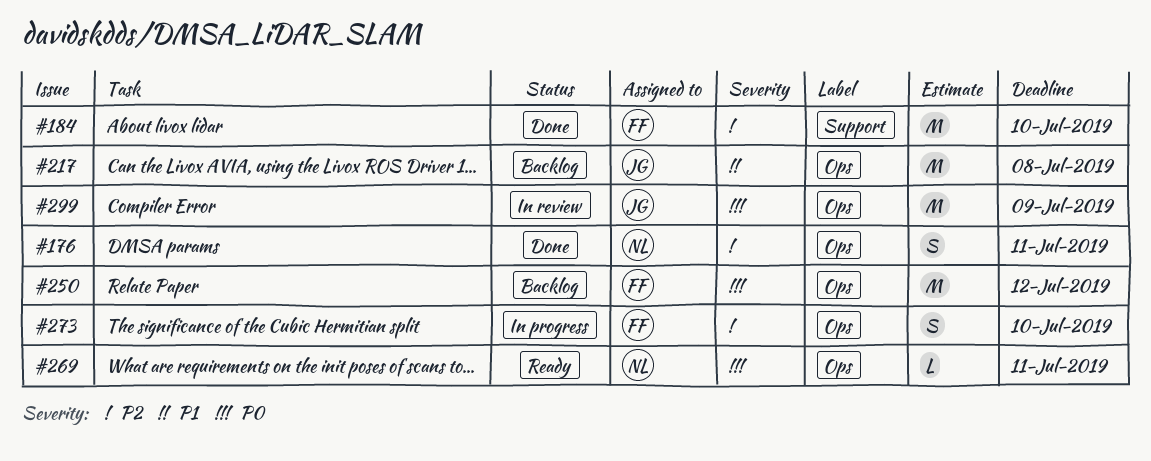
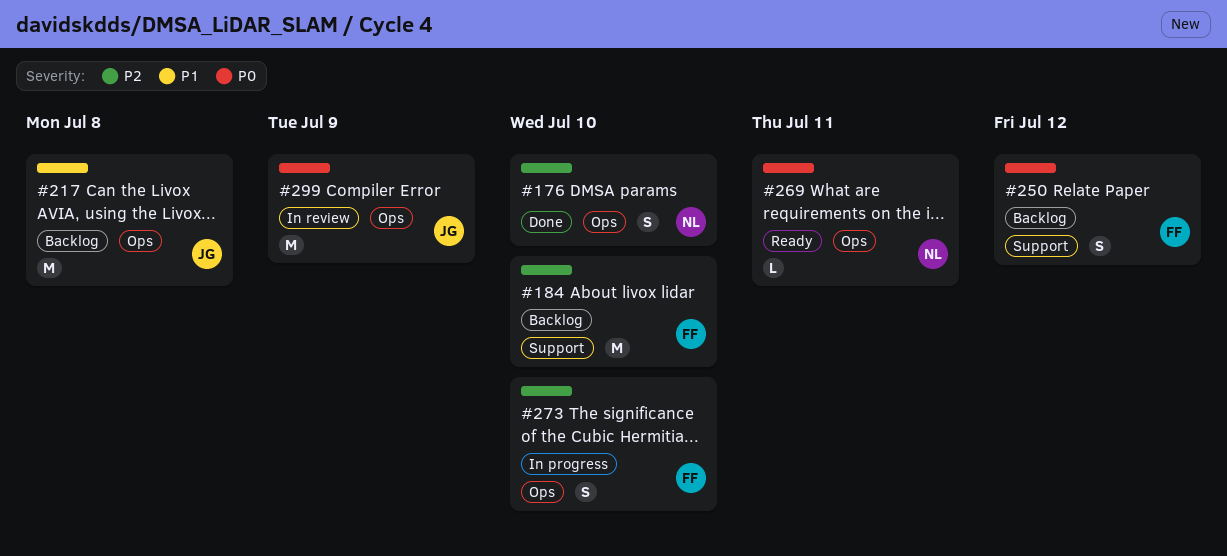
#176, due: Jul 11 -> Jul 10
#184, status: Done -> Backlog
#250, label: Ops -> Support
#250, estimate: M -> S

